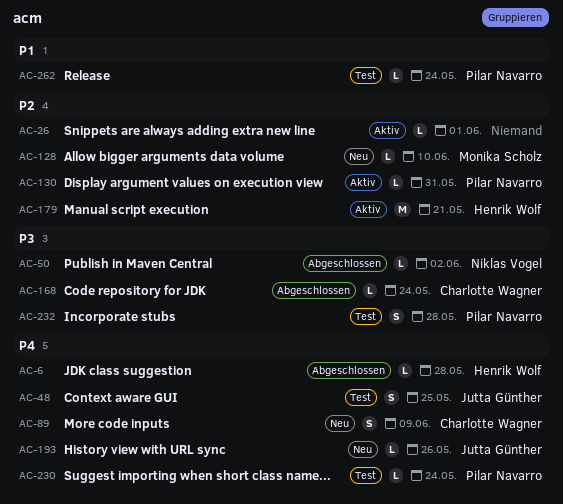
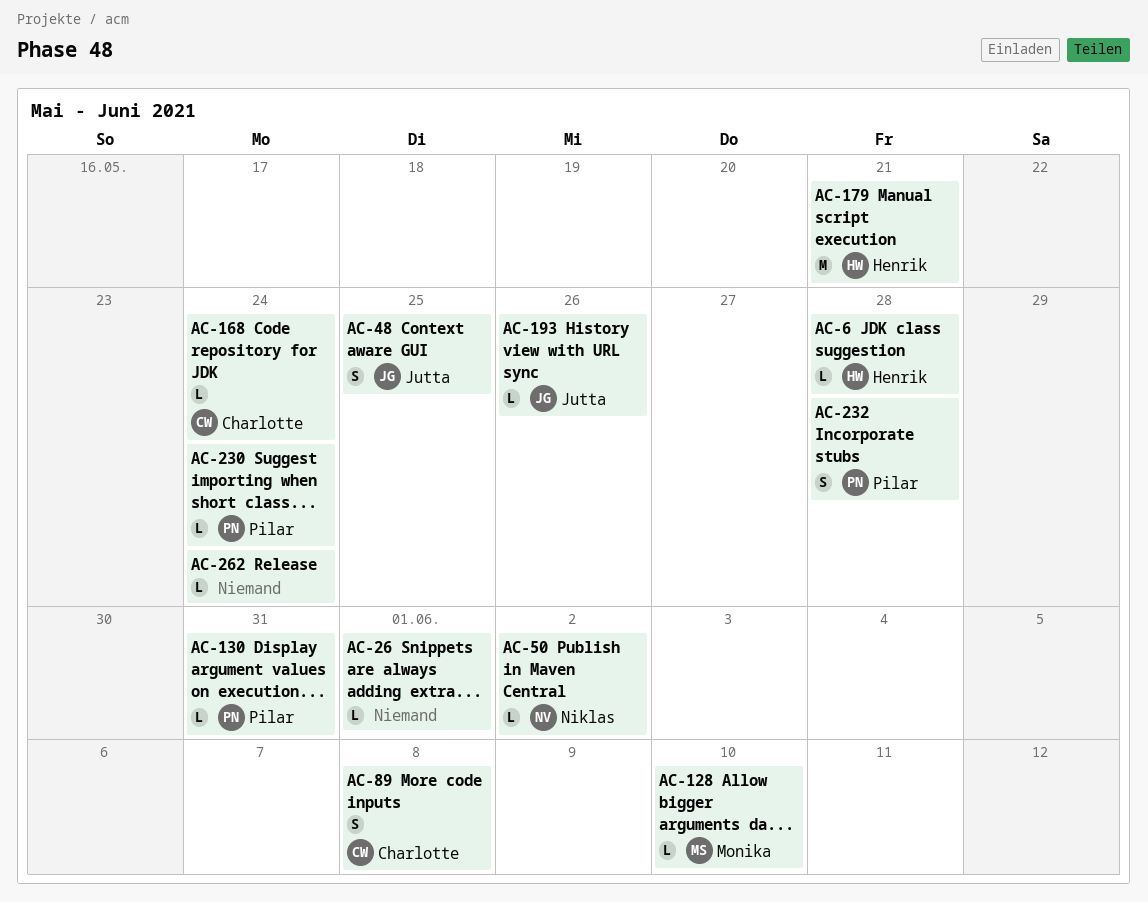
AC-89, due: Jun 9 -> Jun 8
AC-262, owner: Pilar Navarro -> none

